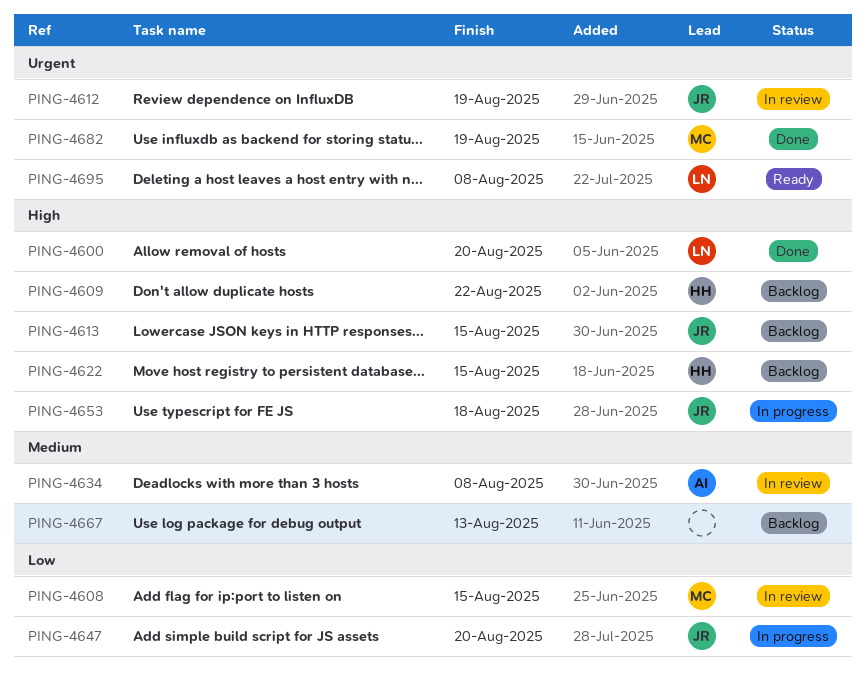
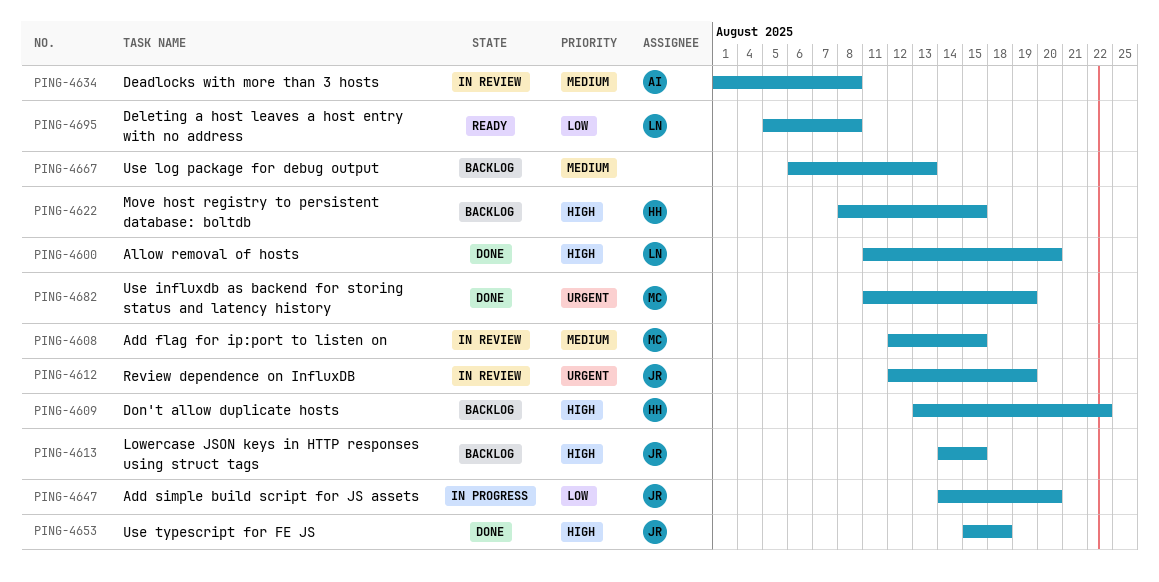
PING-4608, priority: Low -> Medium
PING-4653, status: In progress -> Done
PING-4695, priority: Urgent -> Low

